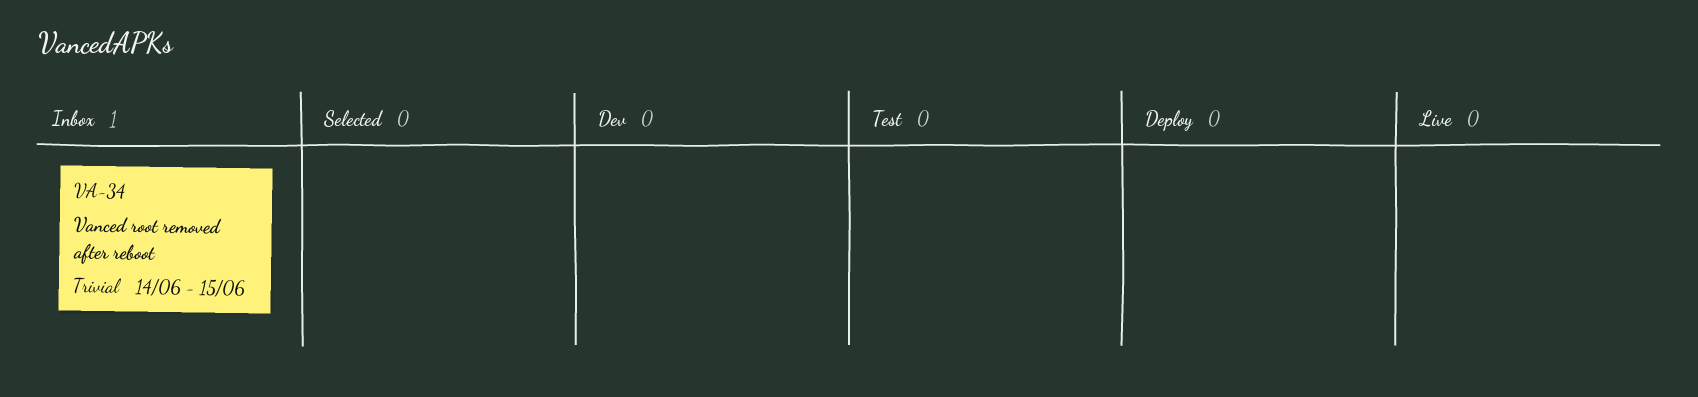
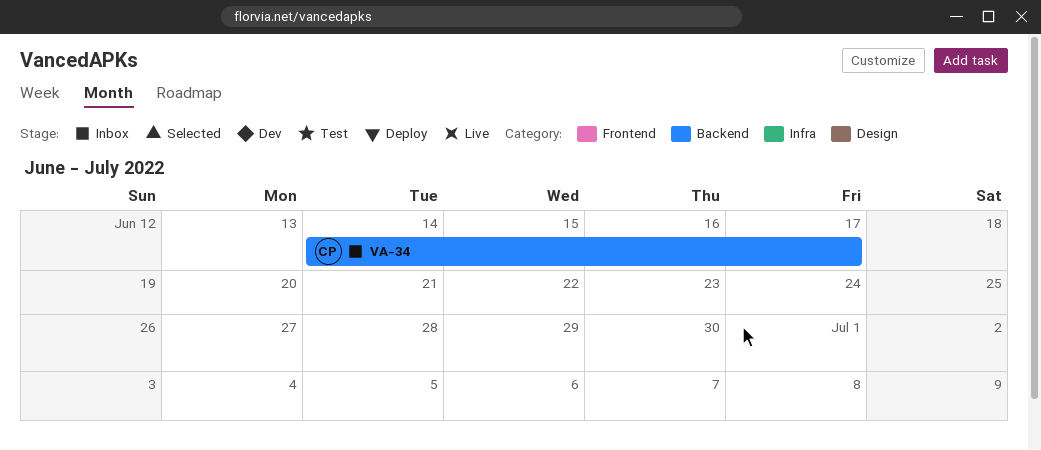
VA-34, due: Jun 15 -> Jun 17

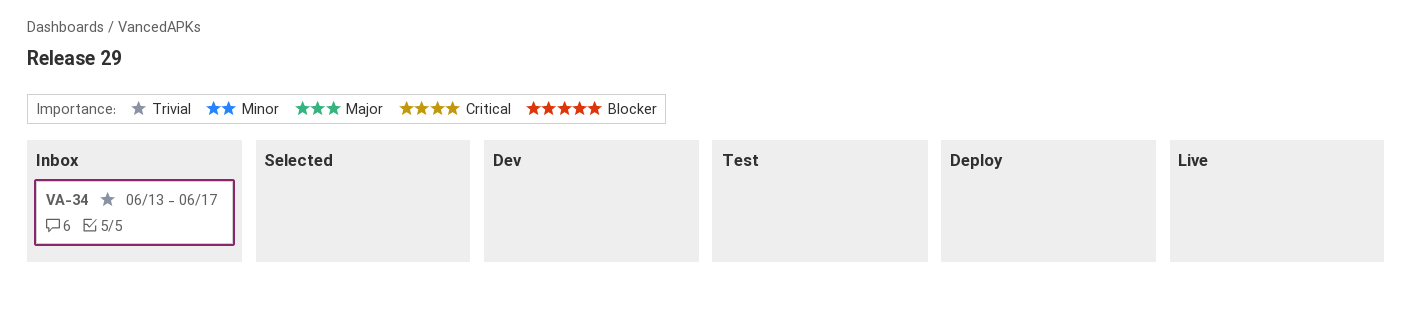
VA-34, start: Jun 14 -> Jun 13

